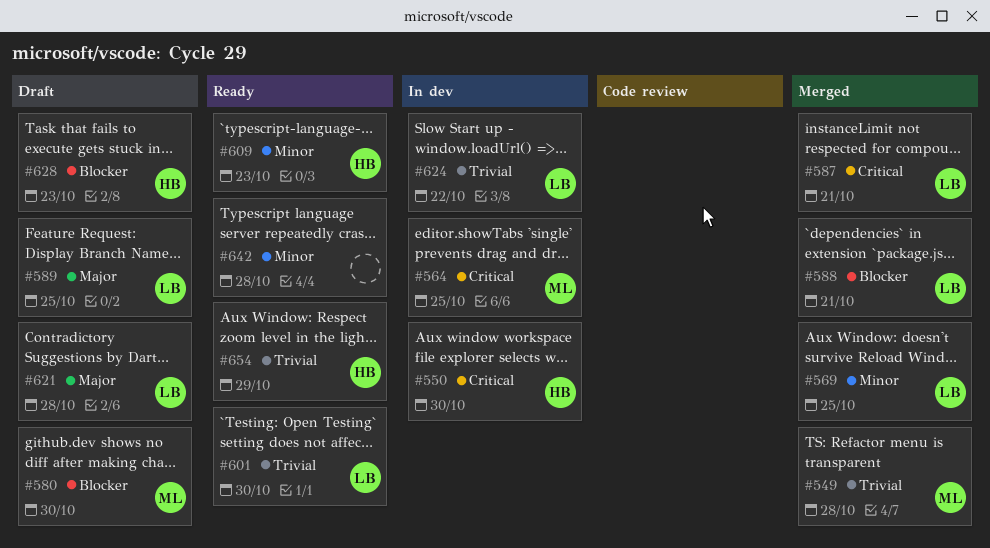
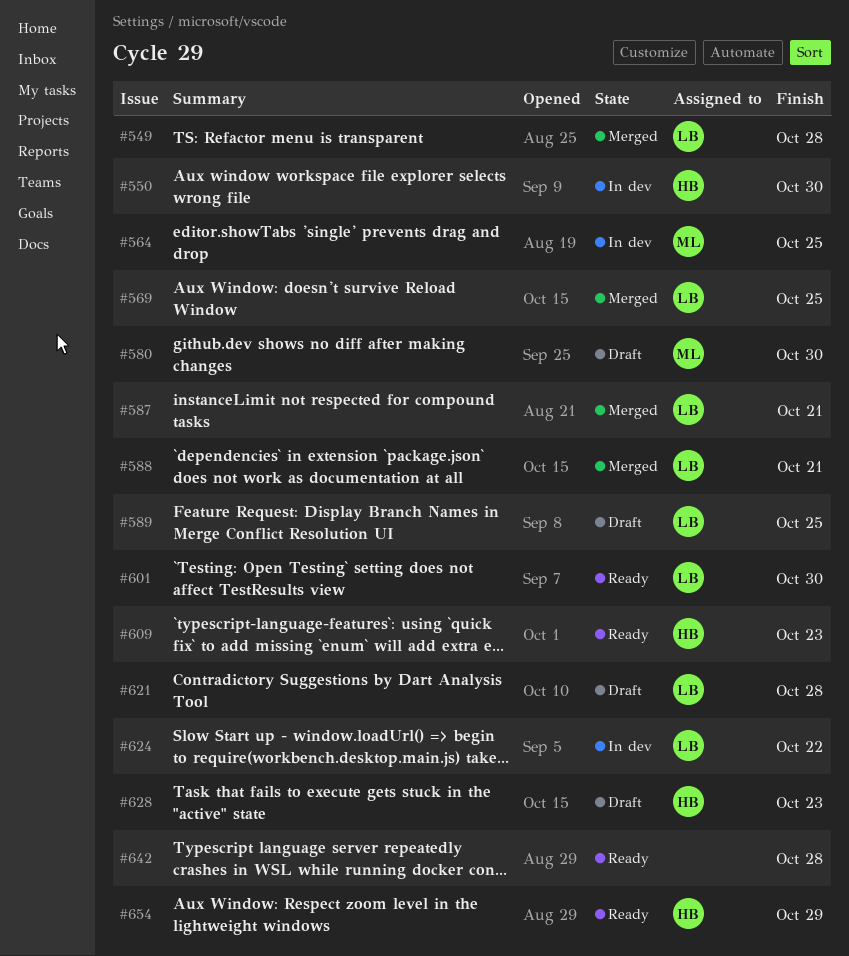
#549, owner: ML -> LB

